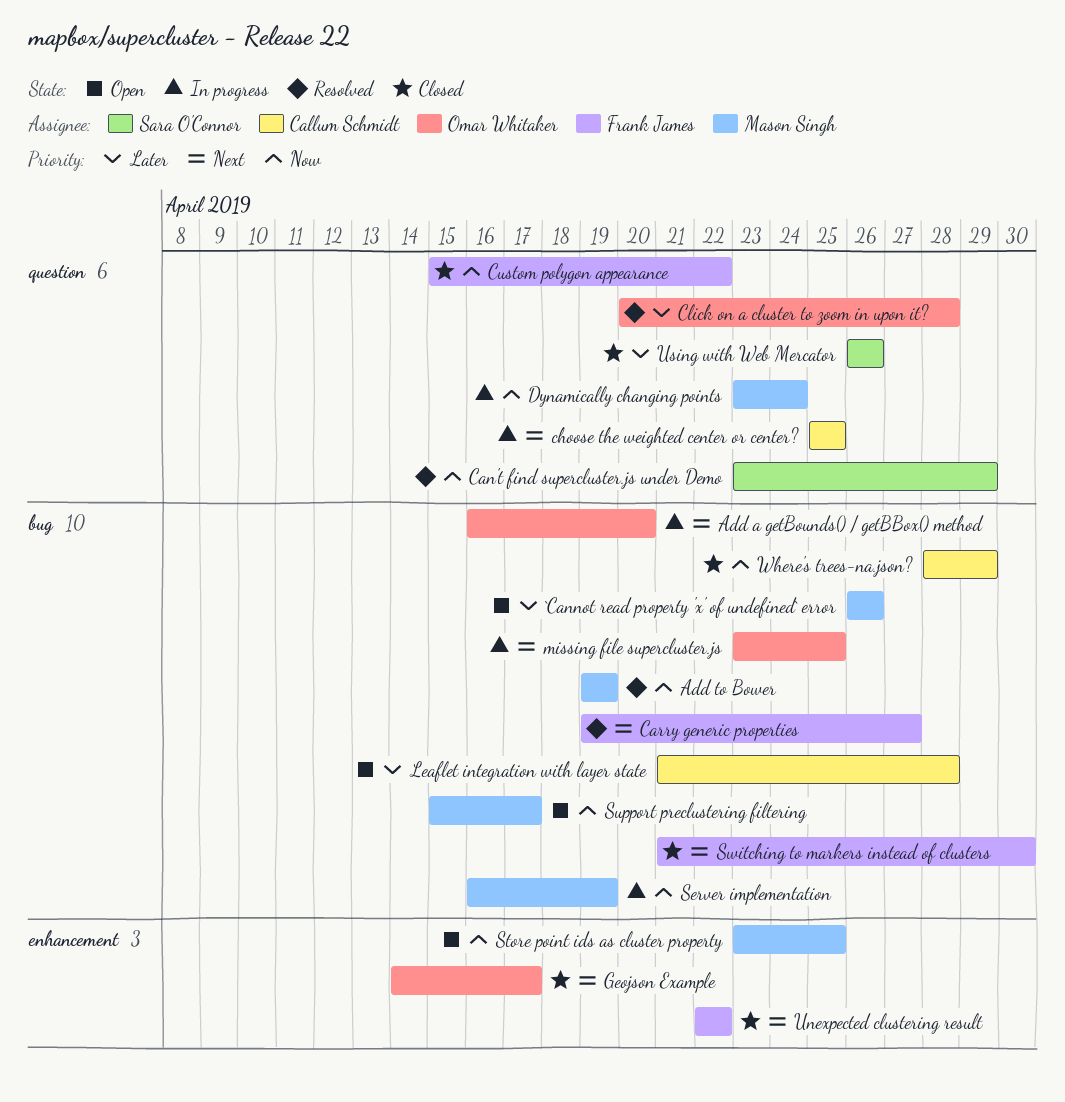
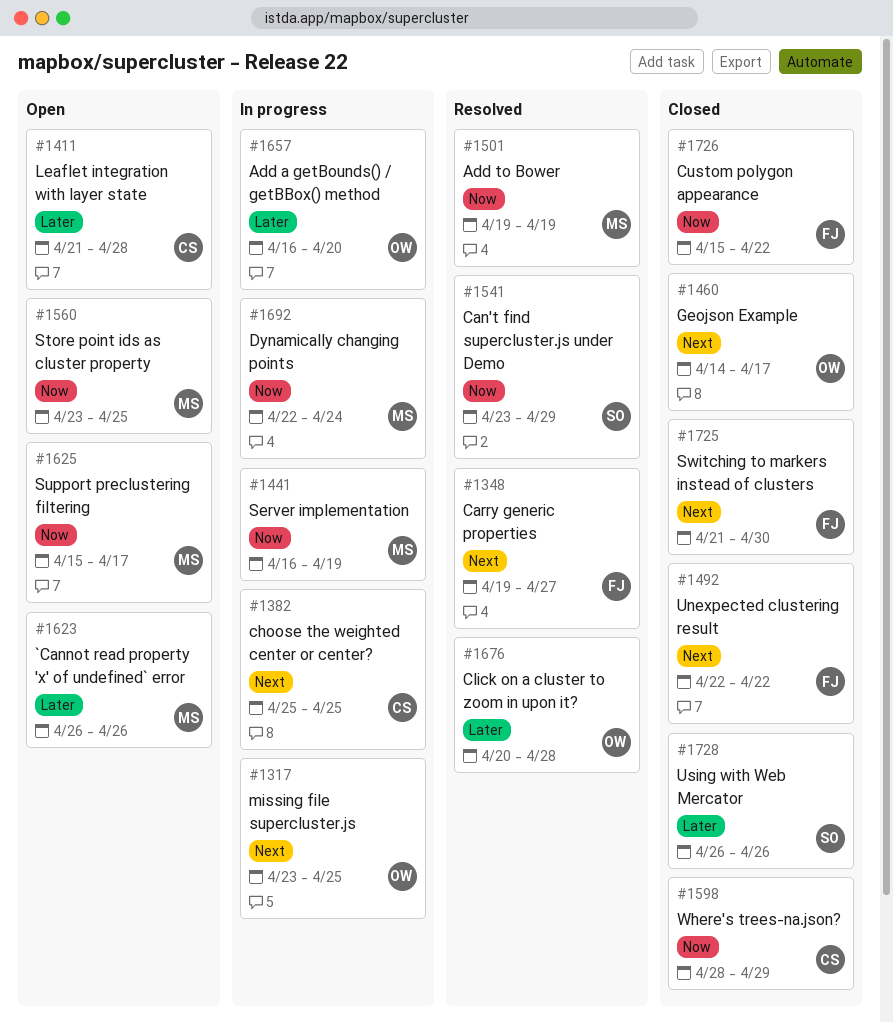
Add a getBounds() / getBBox() method, priority: Next -> Later
Dynamically changing points, start: Apr 23 -> Apr 22

